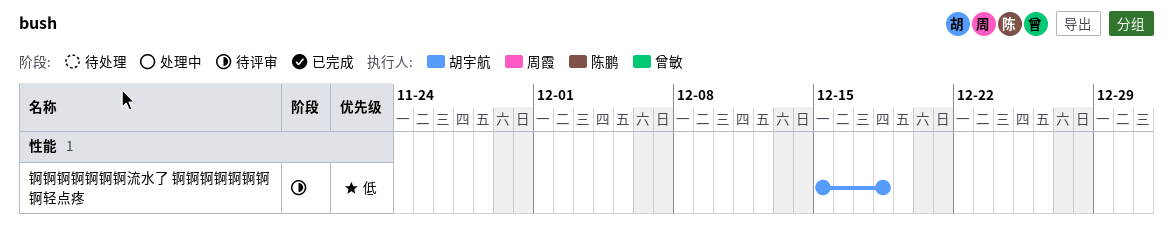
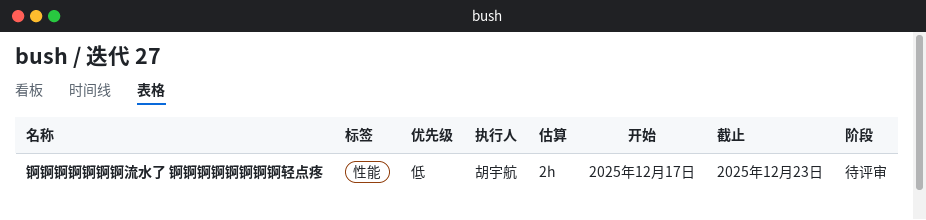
锕锕锕锕锕锕锕流水了 锕锕锕锕锕锕锕锕轻点疼, start: Dec 15 -> Dec 17
锕锕锕锕锕锕锕流水了 锕锕锕锕锕锕锕锕轻点疼, due: Dec 18 -> Dec 23

